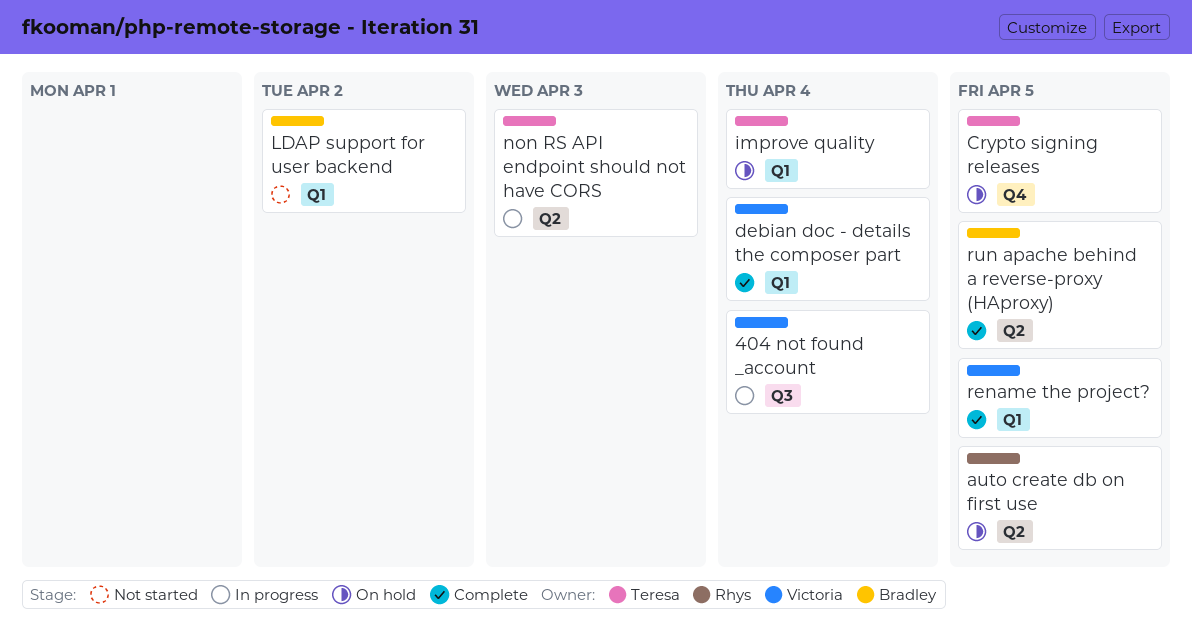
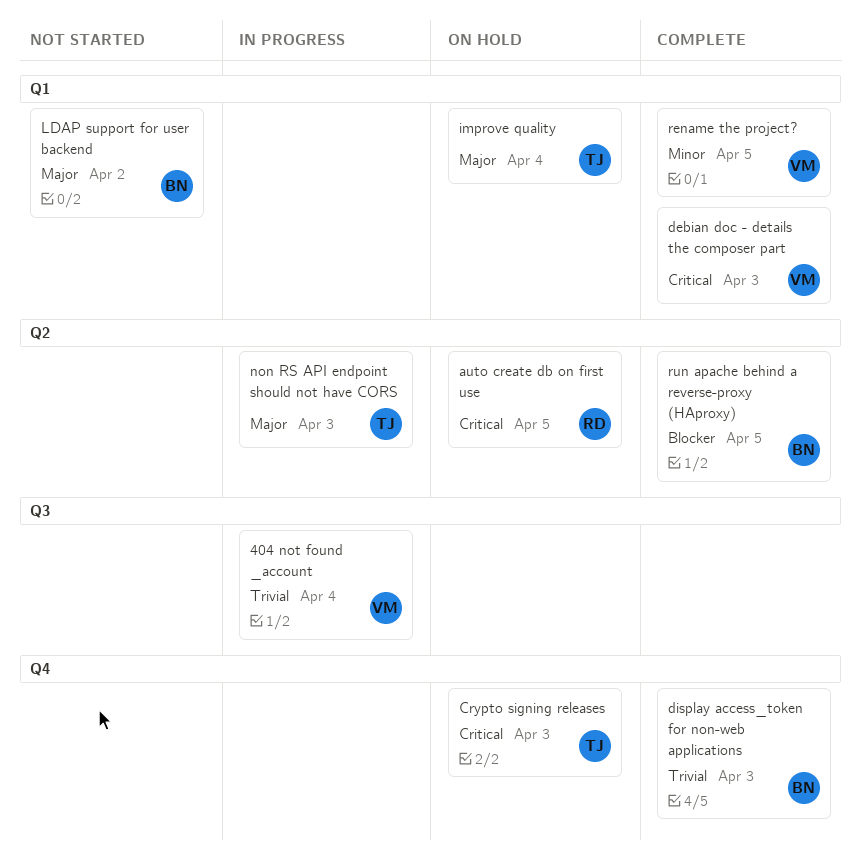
Crypto signing releases, due: Apr 5 -> Apr 3
debian doc - details the composer part, due: Apr 4 -> Apr 3
display access_token for non-web applications: none -> present

